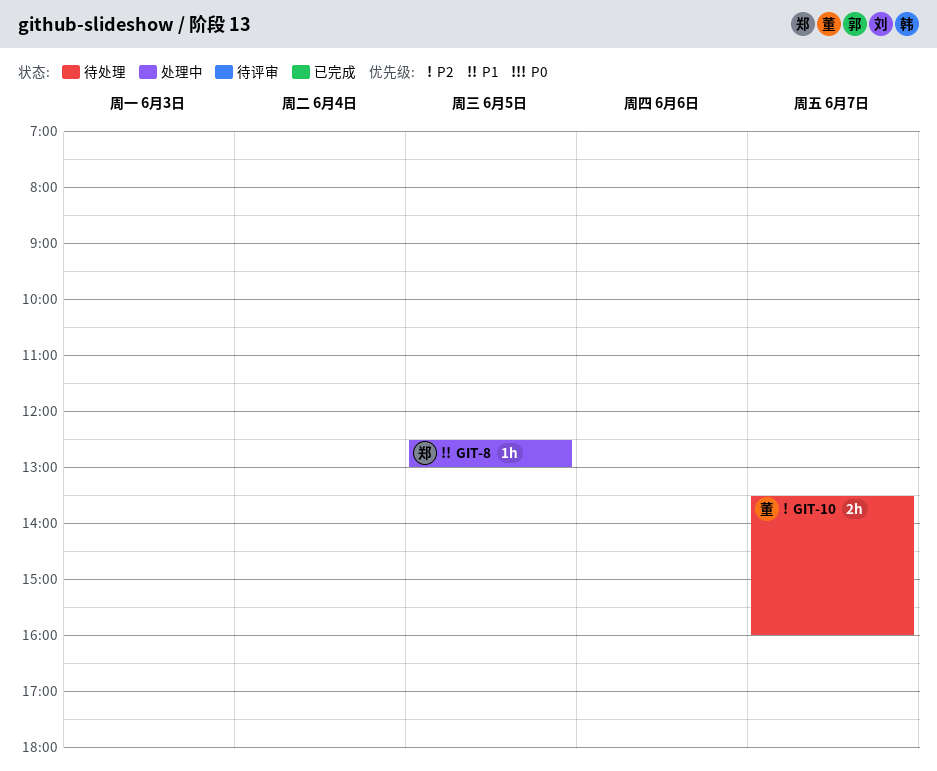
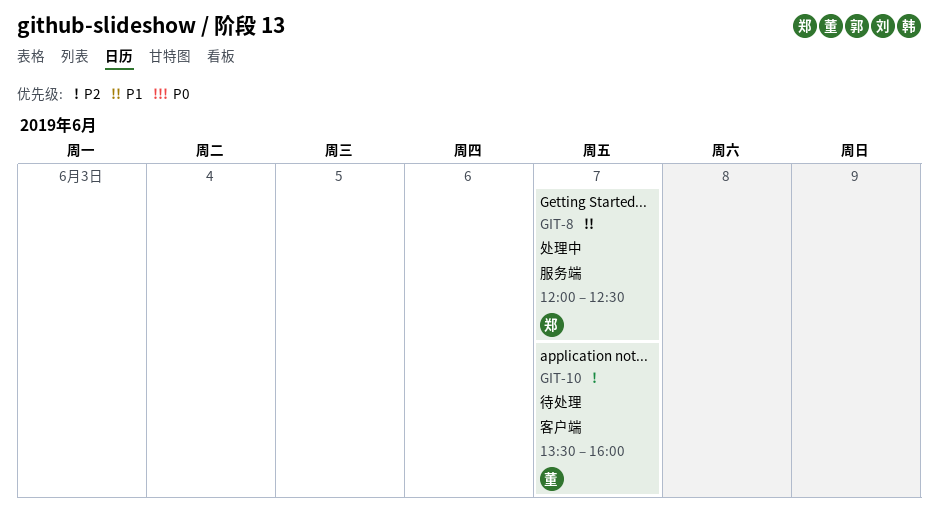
GIT-8, day: Jun 5 -> Jun 7
GIT-8, begins: 12:30 -> 12:00
GIT-8, ends: 13:00 -> 12:30

